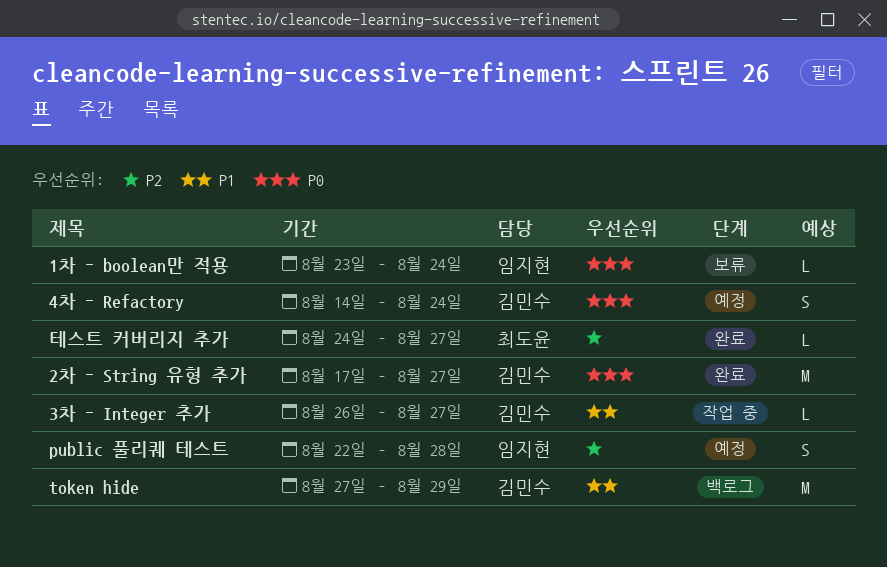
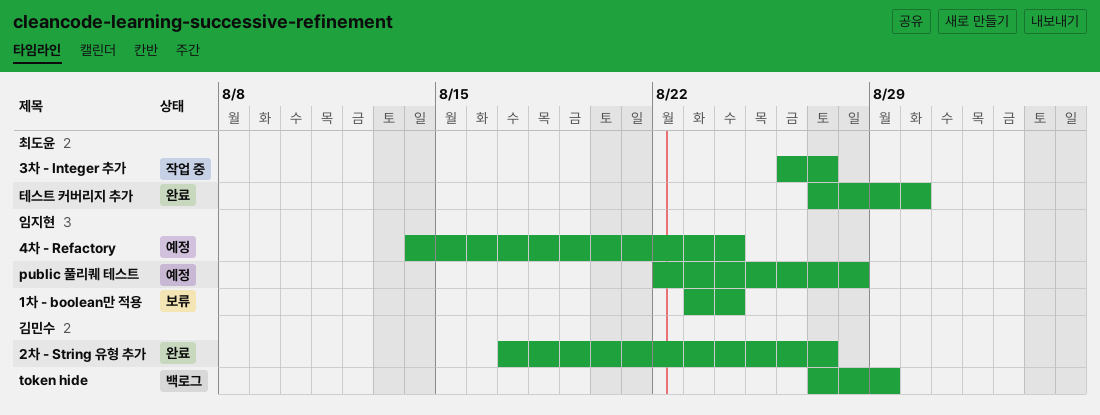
3차 - Integer 추가, owner: 김민수 -> 최도윤
4차 - Refactory, owner: 김민수 -> 임지현
테스트 커버리지 추가, start: Aug 24 -> Aug 27
테스트 커버리지 추가, due: Aug 27 -> Aug 30

